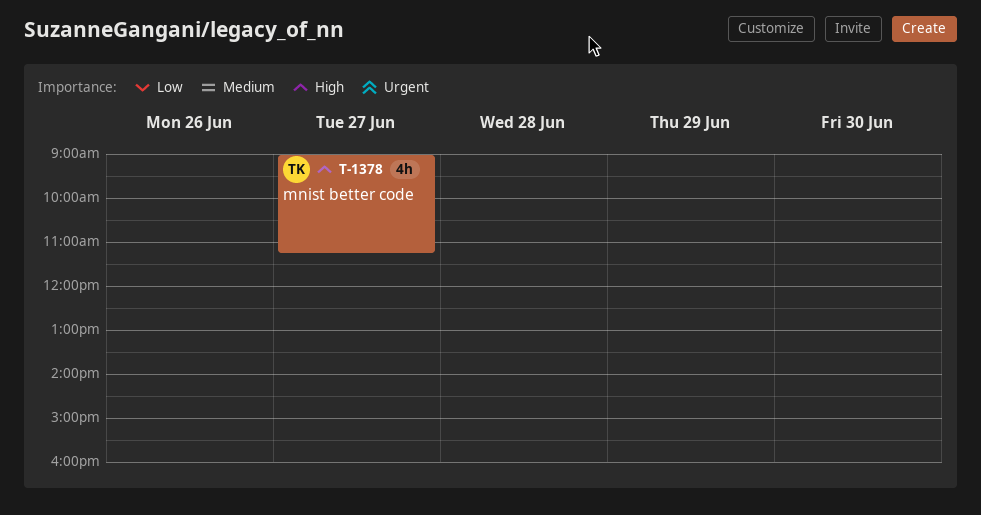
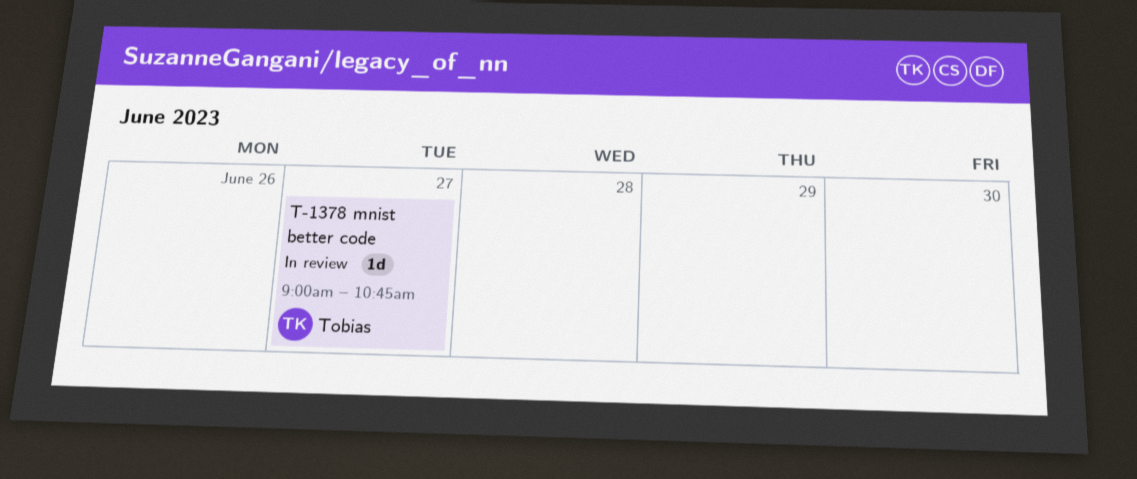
T-1378, estimate: 4h -> 1d
T-1378, ends: 11:15 -> 10:45

